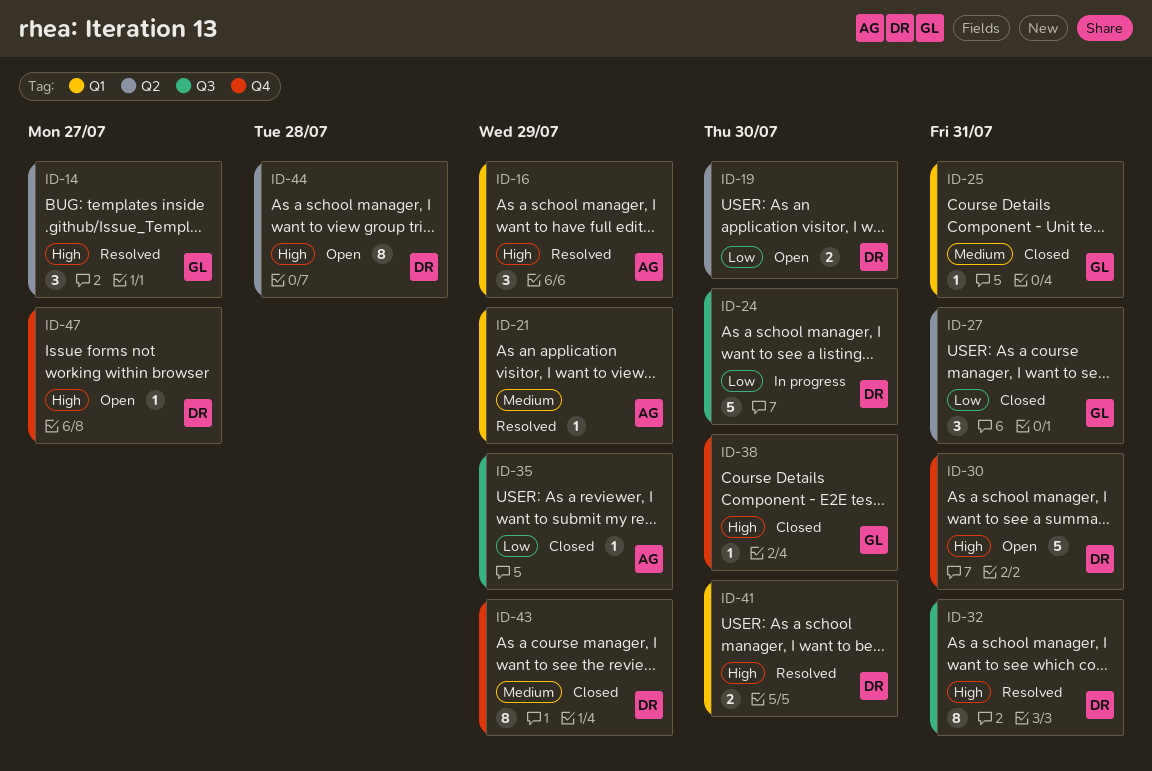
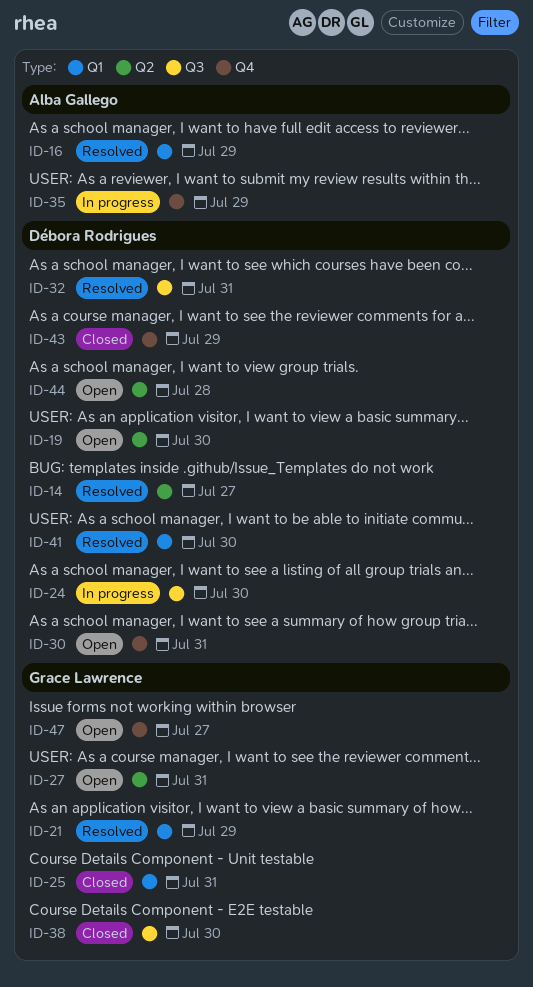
ID-14, owner: Grace Lawrence -> Débora Rodrigues
ID-21, owner: Alba Gallego -> Grace Lawrence
ID-27, status: Closed -> Open
ID-35, status: Closed -> In progress
ID-35, label: Q3 -> Q4
ID-38, label: Q4 -> Q3
ID-47, owner: Débora Rodrigues -> Grace Lawrence

